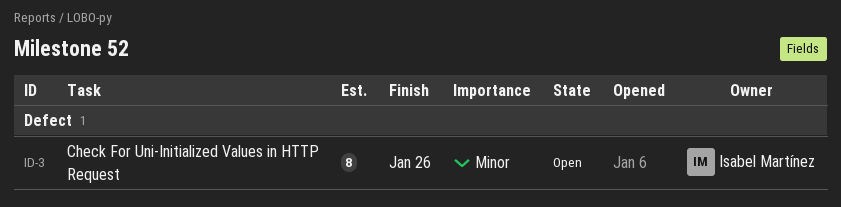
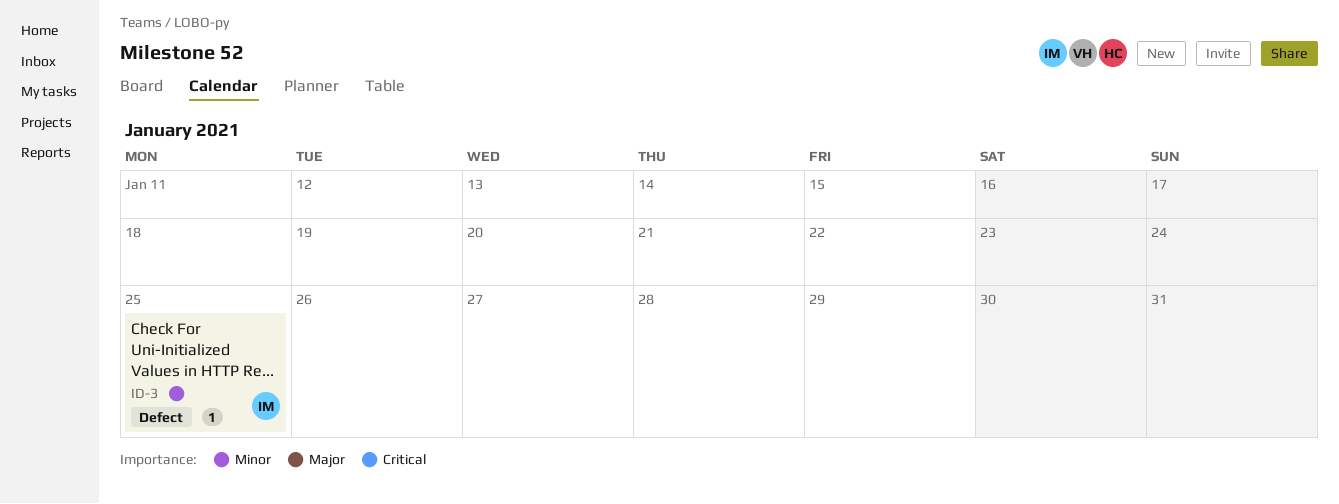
ID-3, estimate: 8 -> 1
ID-3, due: Jan 26 -> Jan 25

